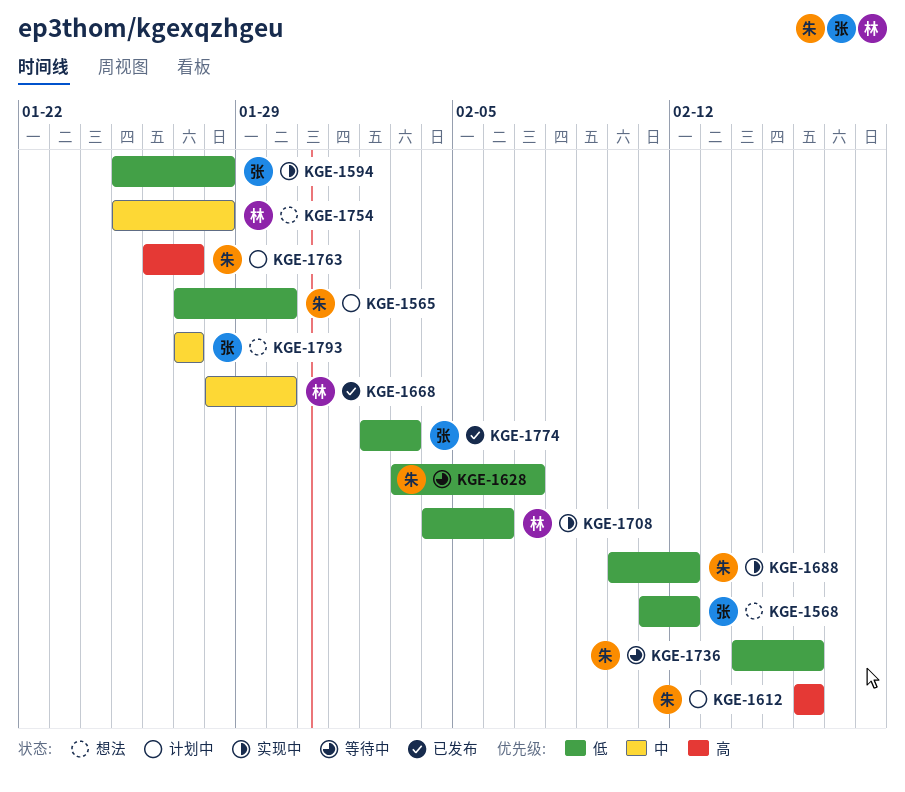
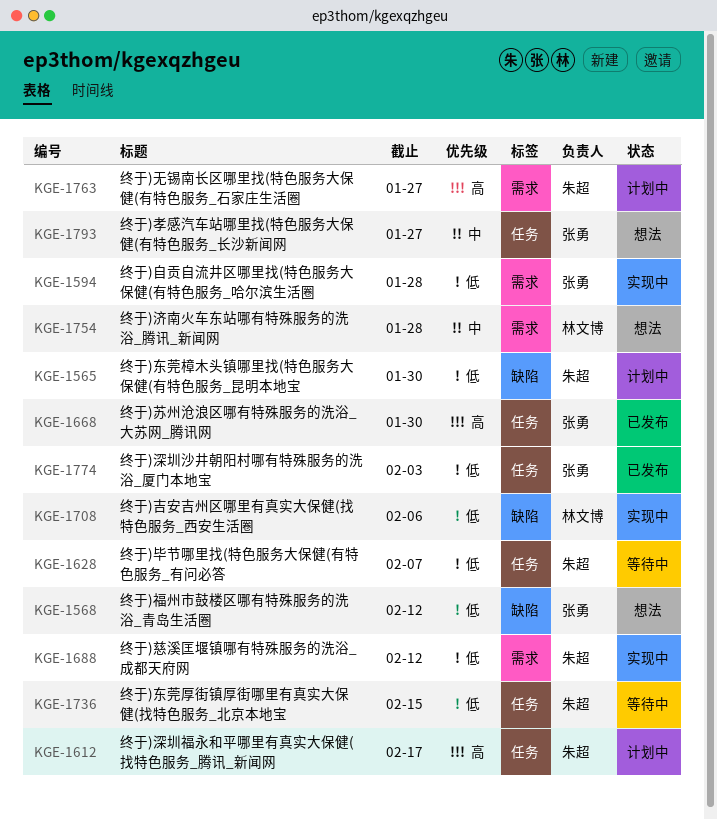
KGE-1612, due: Feb 16 -> Feb 17
KGE-1668, owner: 林文博 -> 张勇
KGE-1668, priority: 中 -> 高
KGE-1736, due: Feb 16 -> Feb 15

